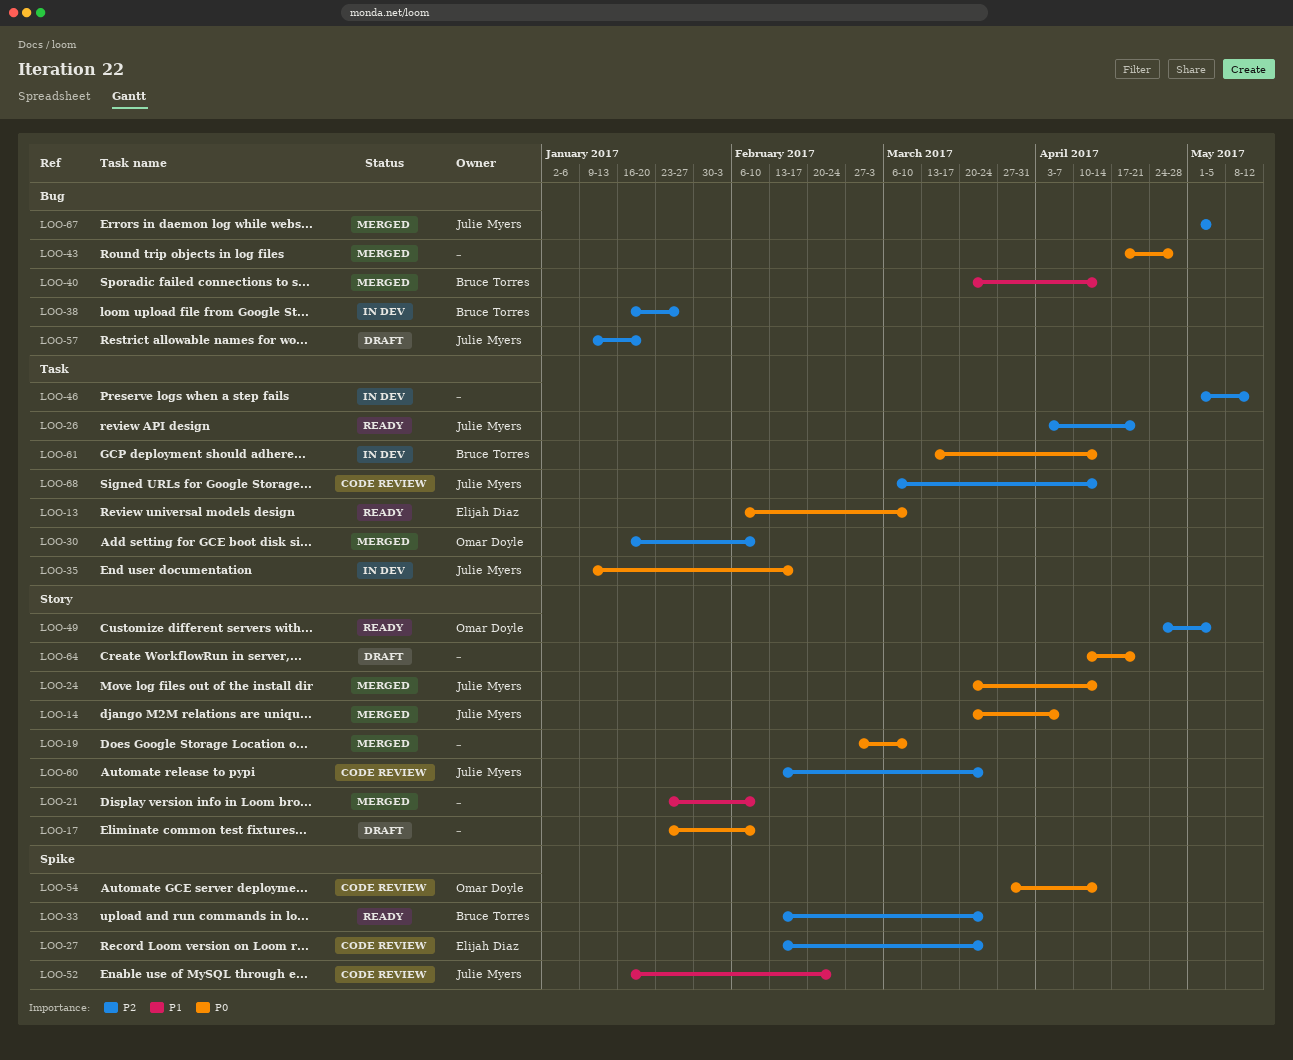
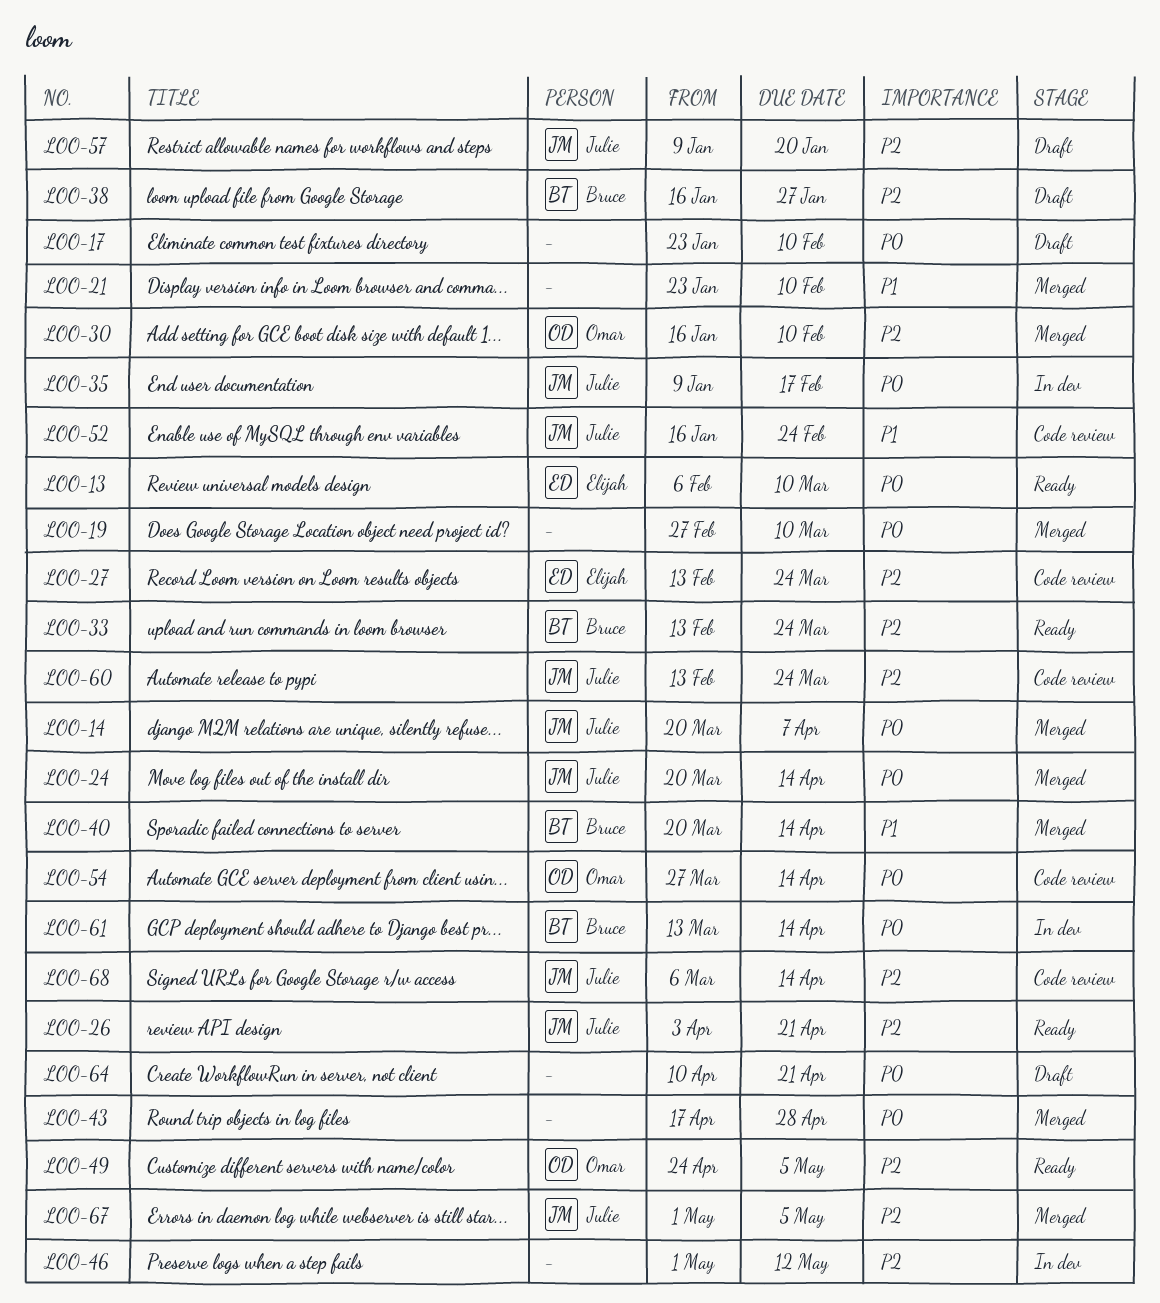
LOO-38, status: In dev -> Draft

